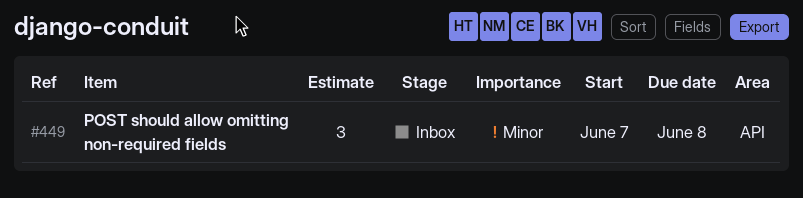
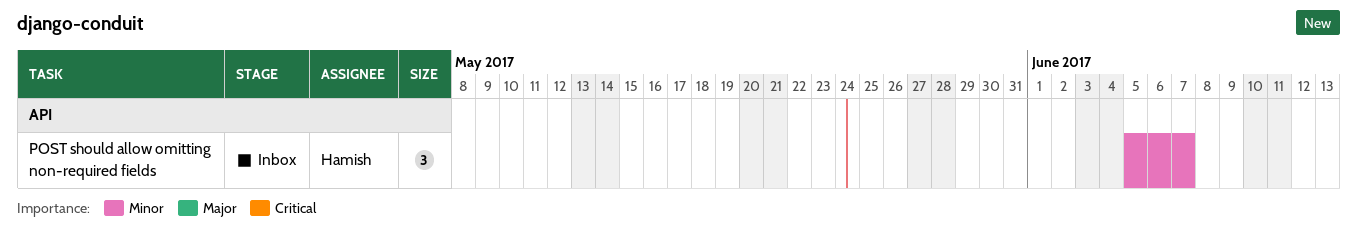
POST should allow omitting non-required fields, start: Jun 7 -> Jun 5
POST should allow omitting non-required fields, due: Jun 8 -> Jun 7

